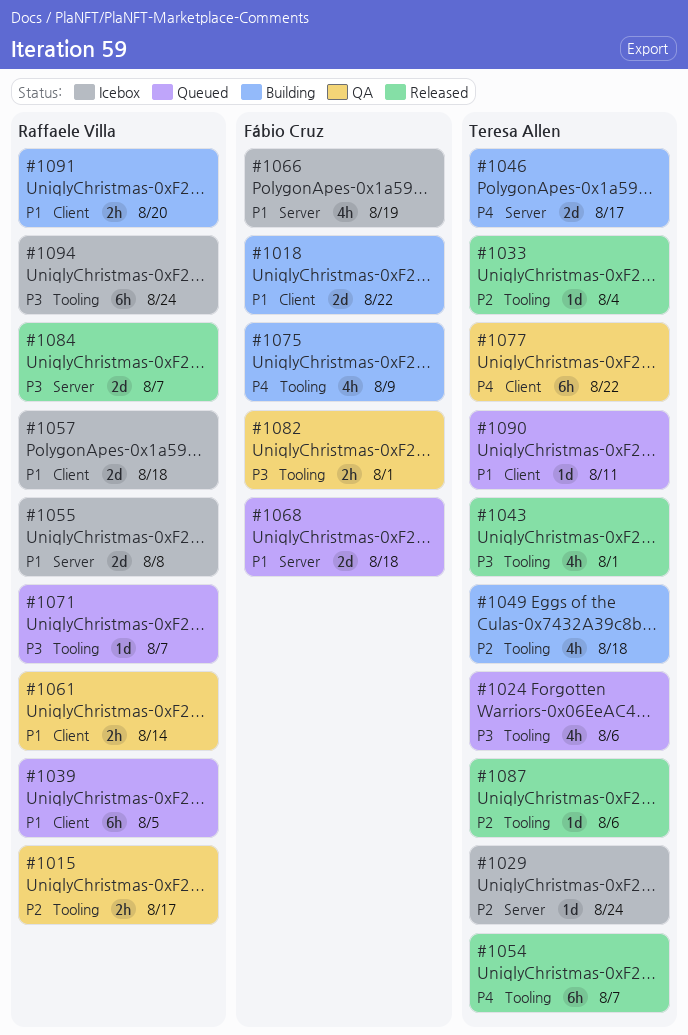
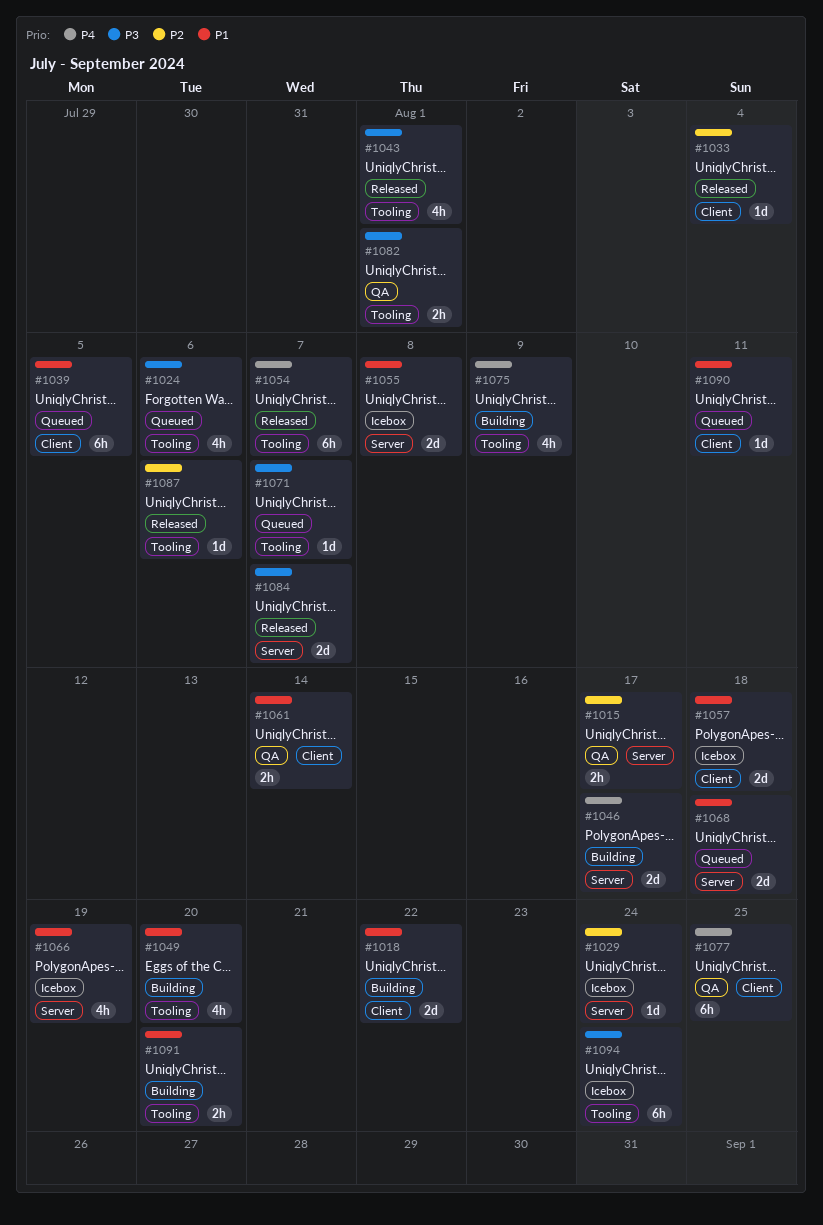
#1015, label: Tooling -> Server
#1033, label: Tooling -> Client
#1049, priority: P2 -> P1
#1049, due: Aug 18 -> Aug 20
#1077, due: Aug 22 -> Aug 25
#1091, label: Client -> Tooling

